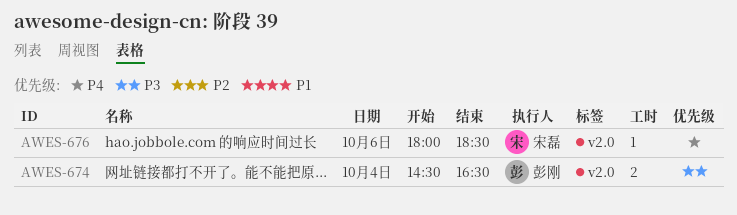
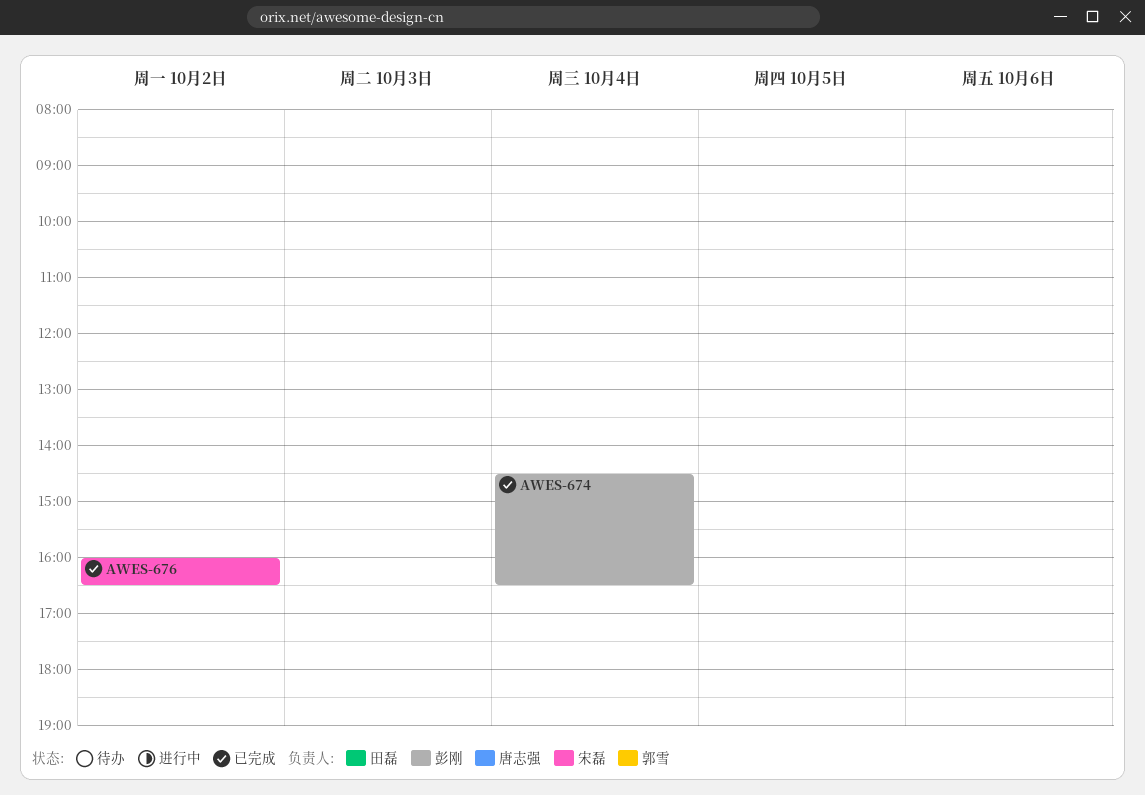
AWES-676, day: Oct 6 -> Oct 2
AWES-676, begins: 18:00 -> 16:00
AWES-676, ends: 18:30 -> 16:30

